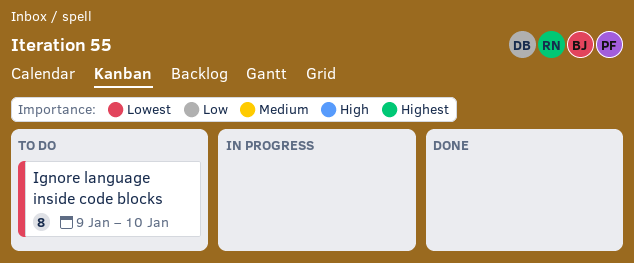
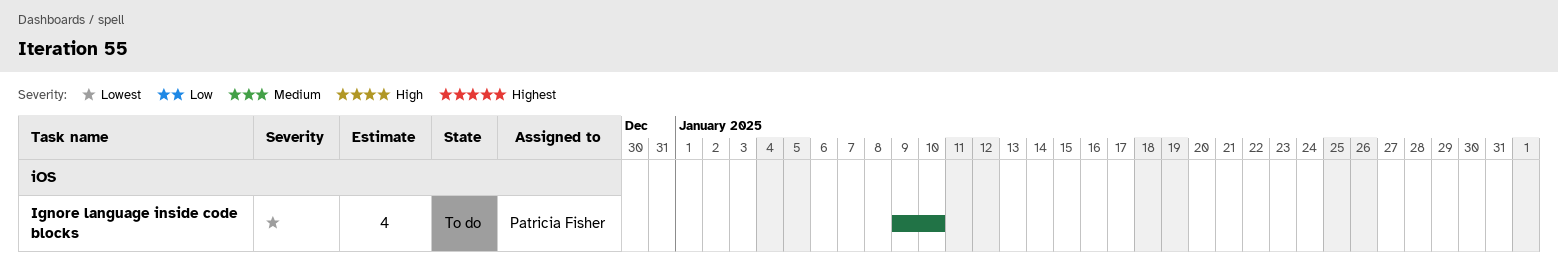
Ignore language inside code blocks, estimate: 8 -> 4

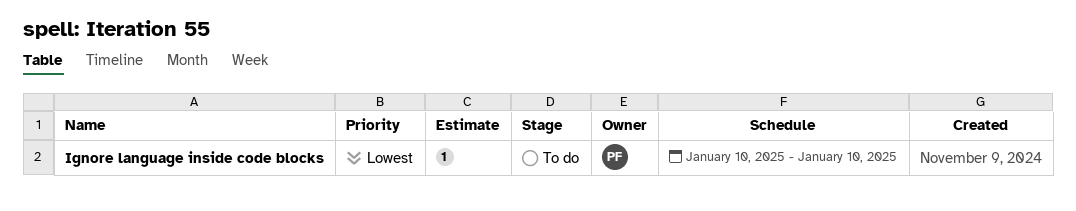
Ignore language inside code blocks, estimate: 4 -> 1
Ignore language inside code blocks, start: Jan 9 -> Jan 10

